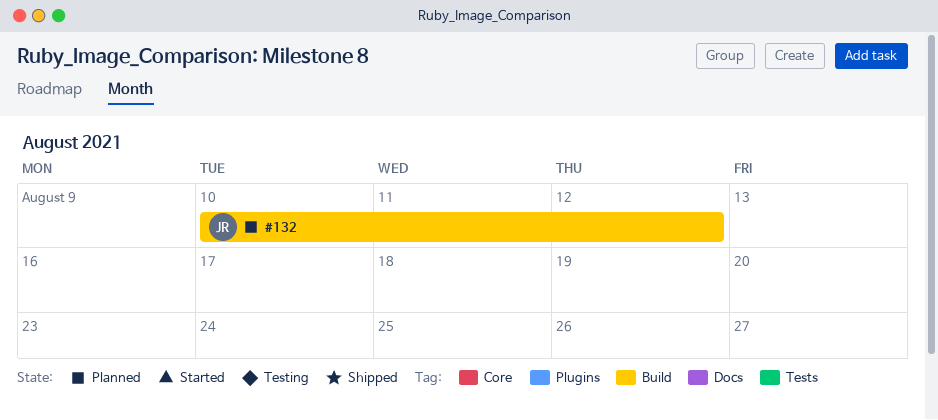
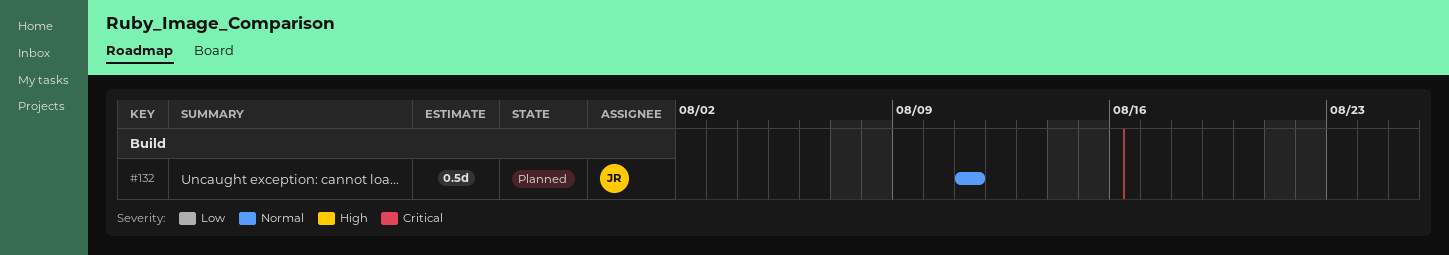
#132, start: Aug 10 -> Aug 11
#132, due: Aug 12 -> Aug 11

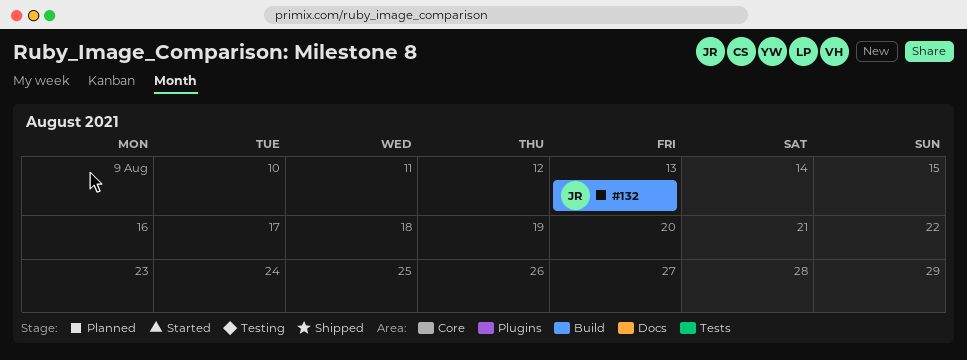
#132, start: Aug 11 -> Aug 13
#132, due: Aug 11 -> Aug 13

